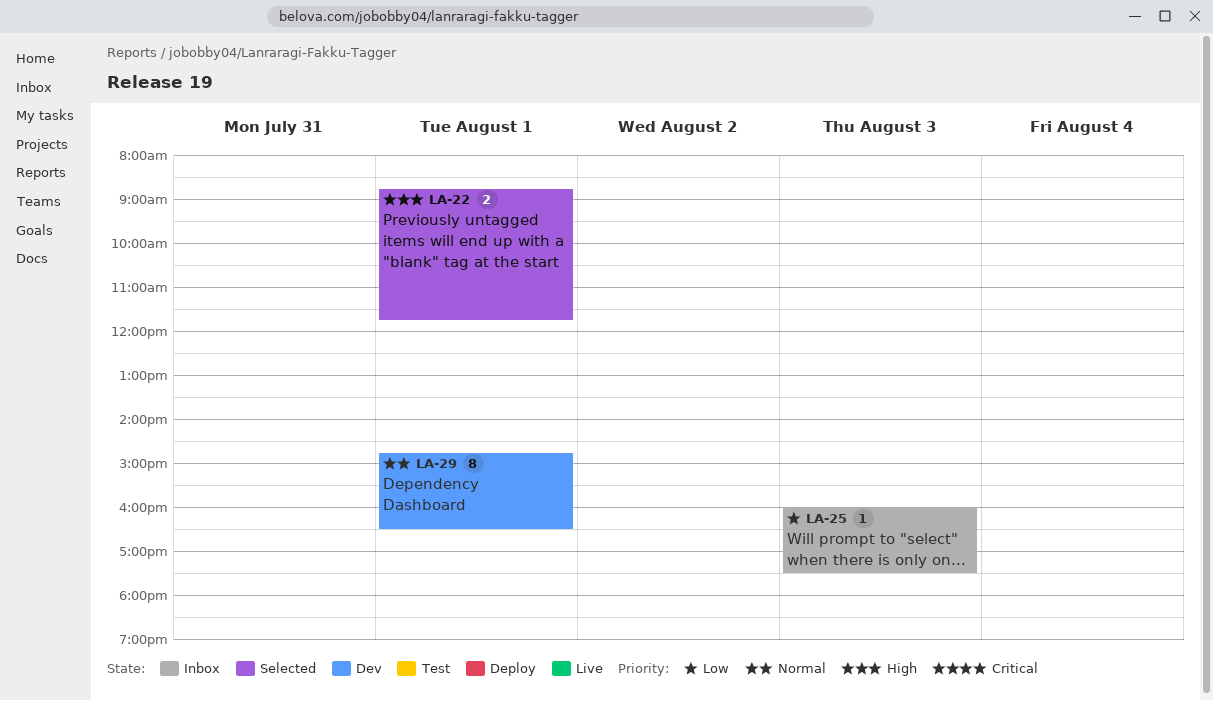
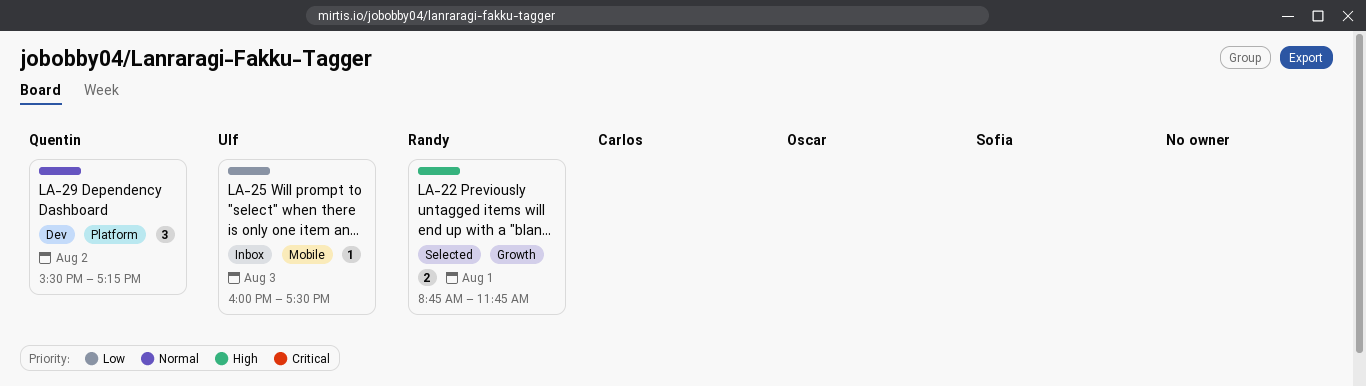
LA-29, estimate: 8 -> 3
LA-29, day: Aug 1 -> Aug 2
LA-29, begins: 14:45 -> 15:30
LA-29, ends: 16:30 -> 17:15

